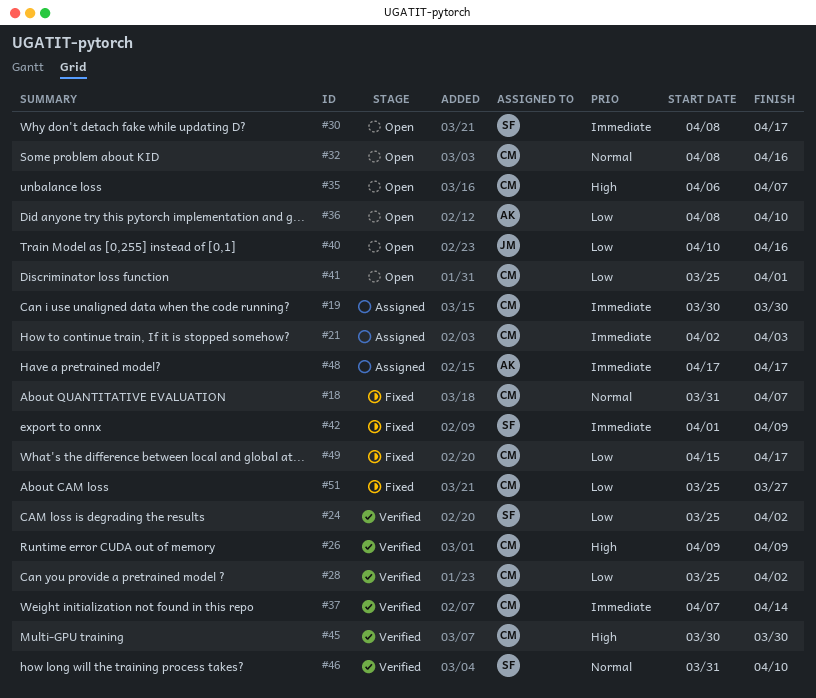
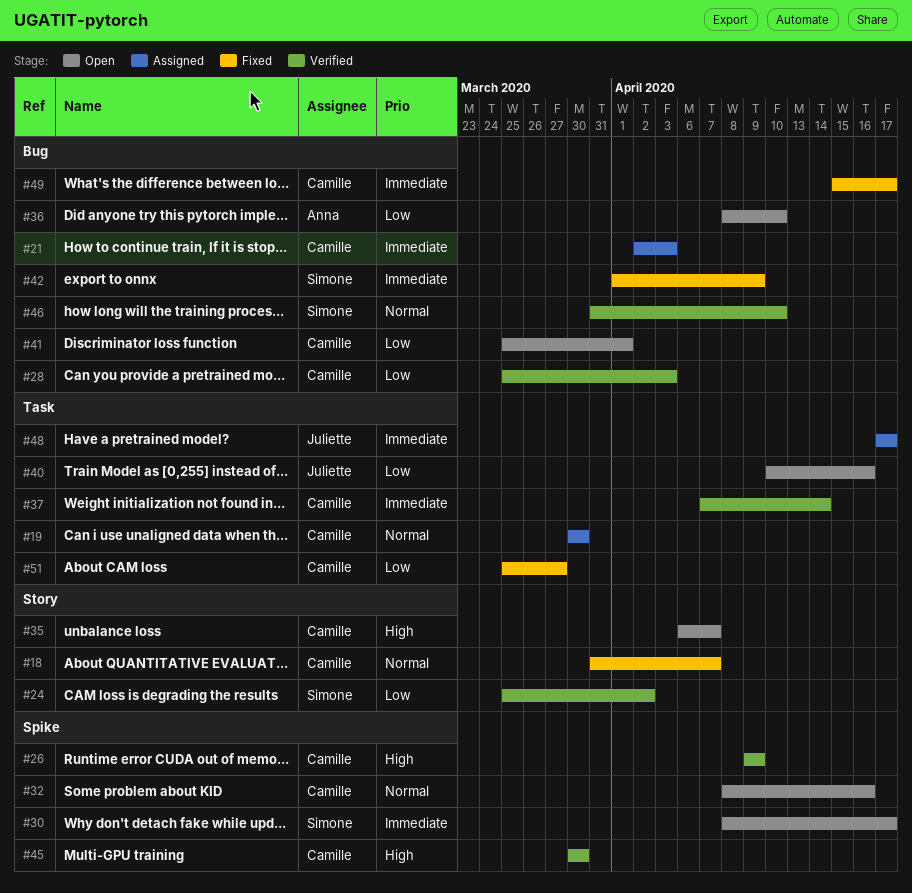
#19, priority: Immediate -> Normal
#28, due: Apr 2 -> Apr 3
#48, owner: Anna -> Juliette
#49, priority: Low -> Immediate

